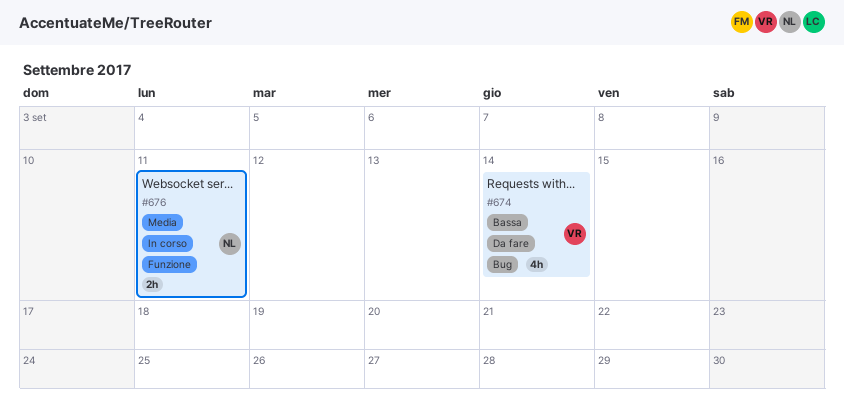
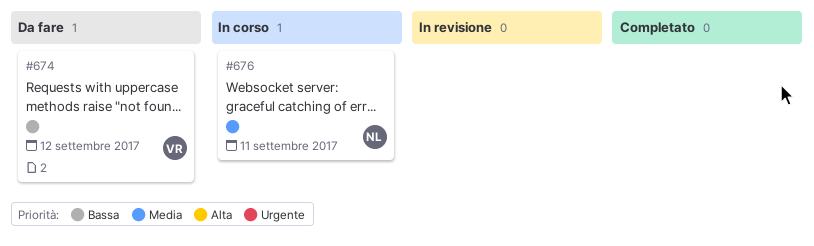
#674, due: Sep 14 -> Sep 12

